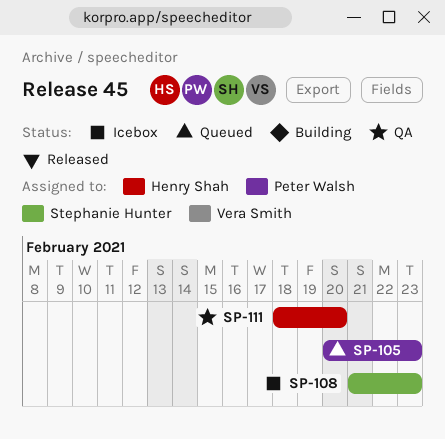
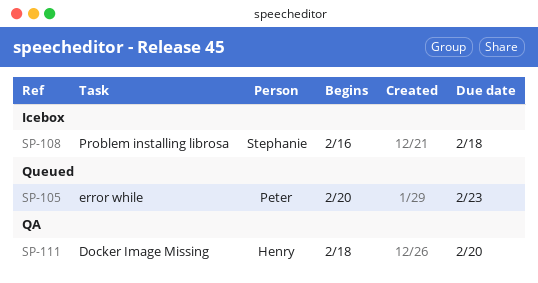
SP-108, start: Feb 21 -> Feb 16
SP-108, due: Feb 23 -> Feb 18

